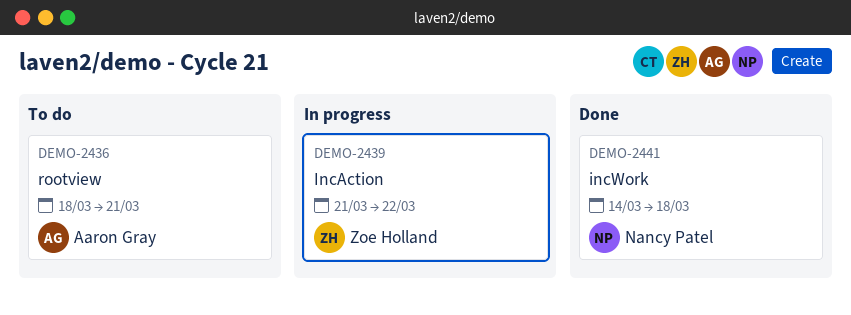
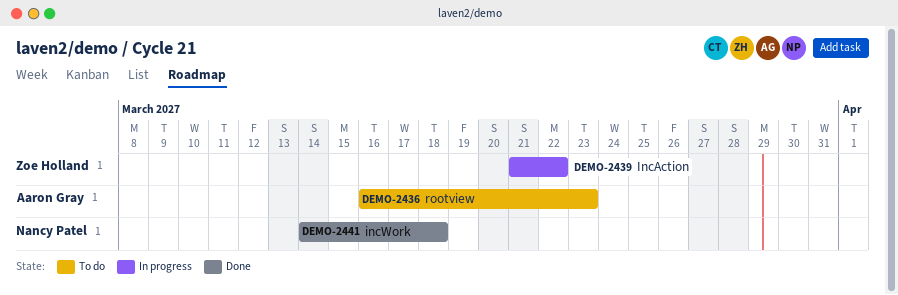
DEMO-2436, start: Mar 18 -> Mar 16
DEMO-2436, due: Mar 21 -> Mar 23

